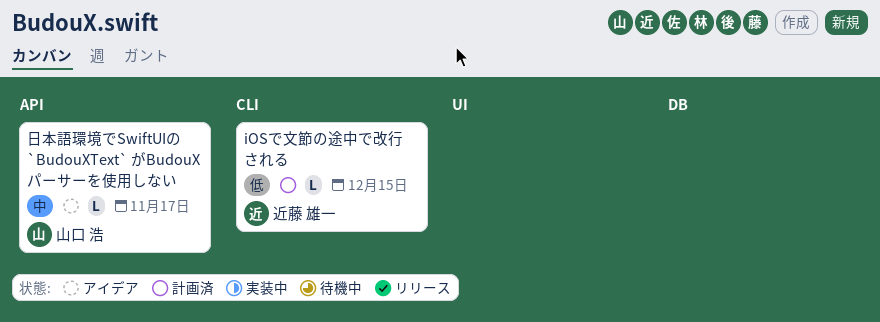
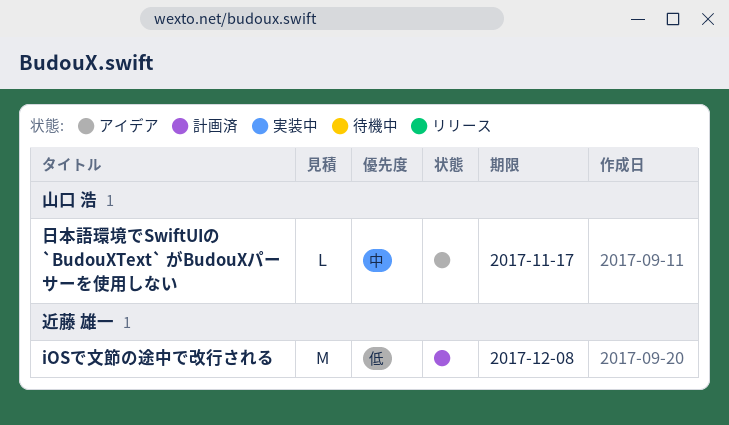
iOSで文節の途中で改行される, estimate: L -> M
iOSで文節の途中で改行される, due: Dec 15 -> Dec 8

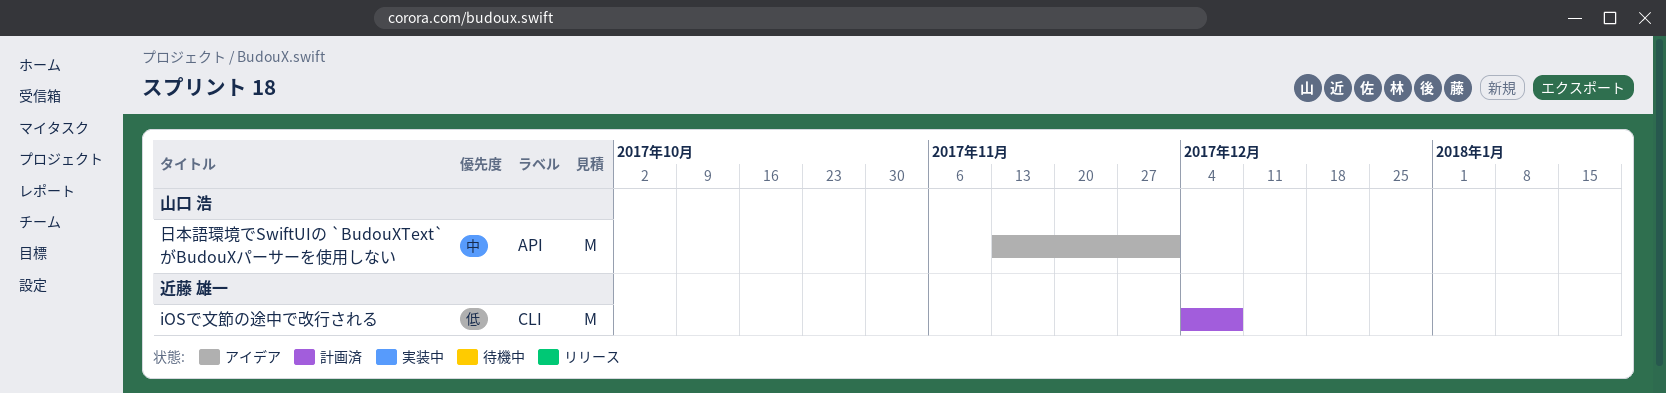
日本語環境でSwiftUIの `BudouXText` がBudouXパーサーを使用しない, estimate: L -> M
日本語環境でSwiftUIの `BudouXText` がBudouXパーサーを使用しない, due: Nov 17 -> Dec 1

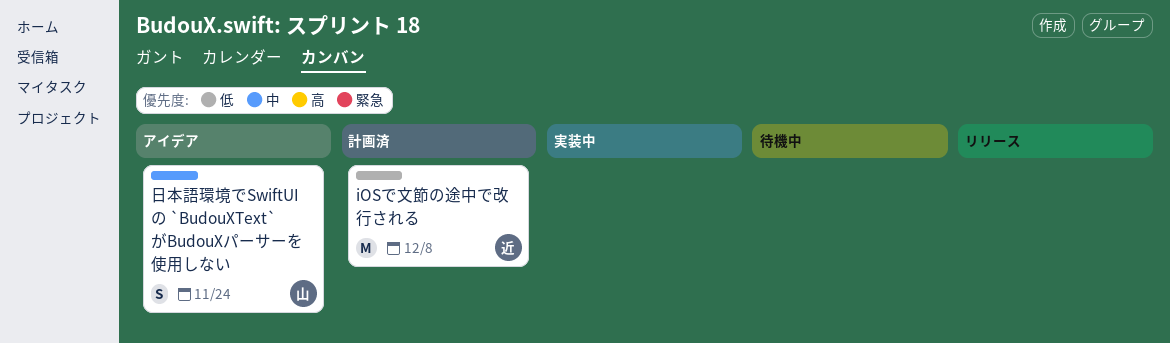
日本語環境でSwiftUIの `BudouXText` がBudouXパーサーを使用しない, estimate: M -> S
日本語環境でSwiftUIの `BudouXText` がBudouXパーサーを使用しない, due: Dec 1 -> Nov 24

